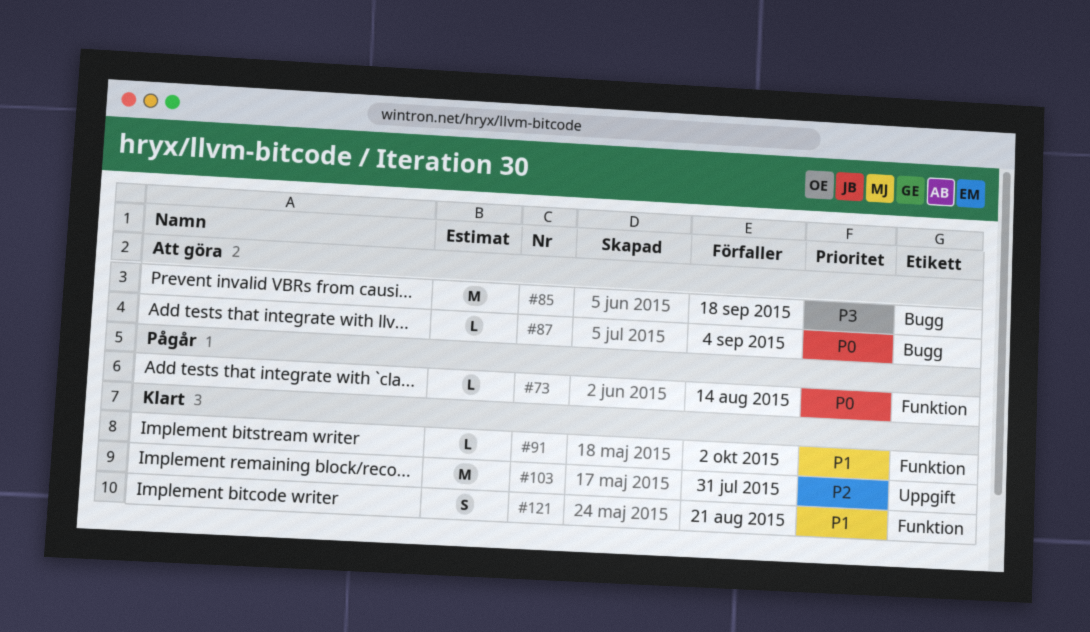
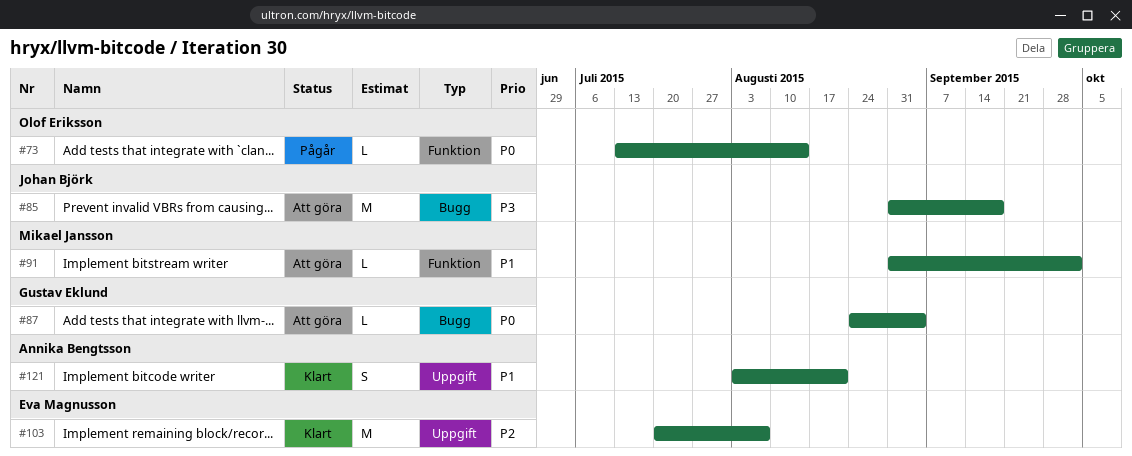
#91, status: Klart -> Att göra
#103, due: Jul 31 -> Aug 7
#121, label: Funktion -> Uppgift

